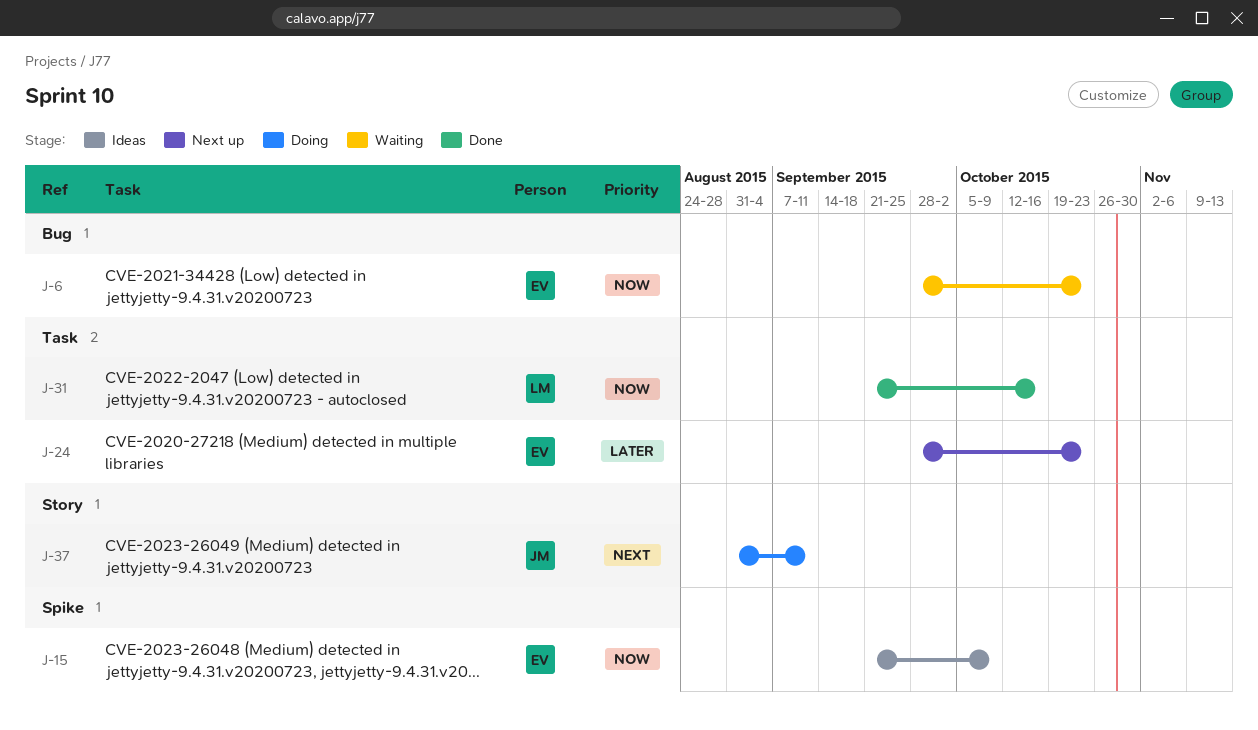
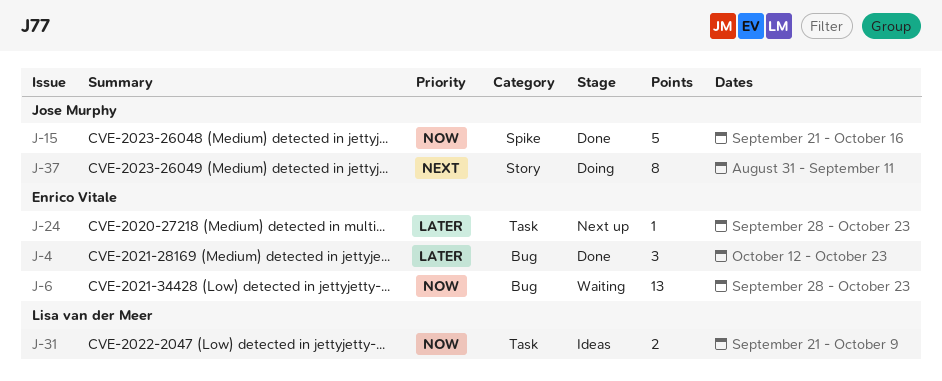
J-4: none -> present
J-15, status: Ideas -> Done
J-15, owner: Enrico Vitale -> Jose Murphy
J-15, due: Oct 9 -> Oct 16
J-31, status: Done -> Ideas
J-31, due: Oct 16 -> Oct 9

